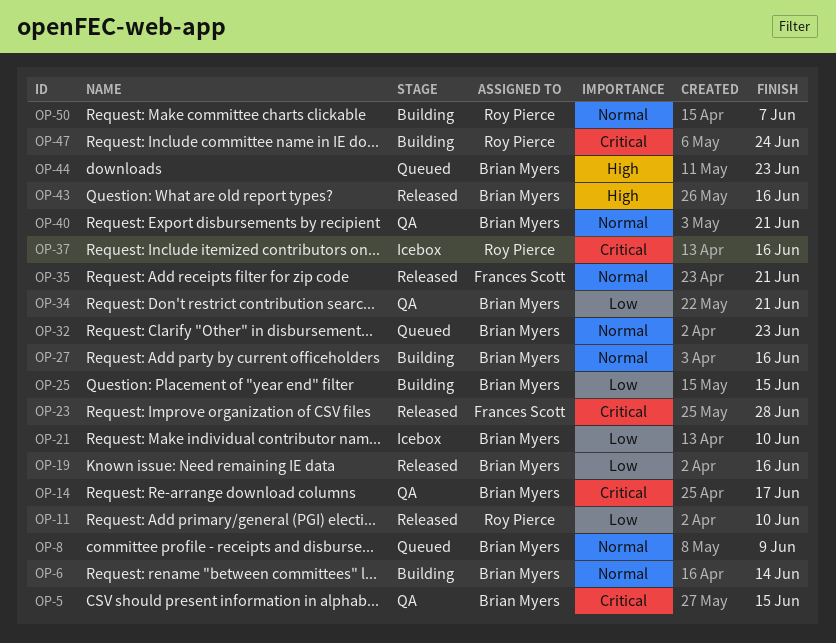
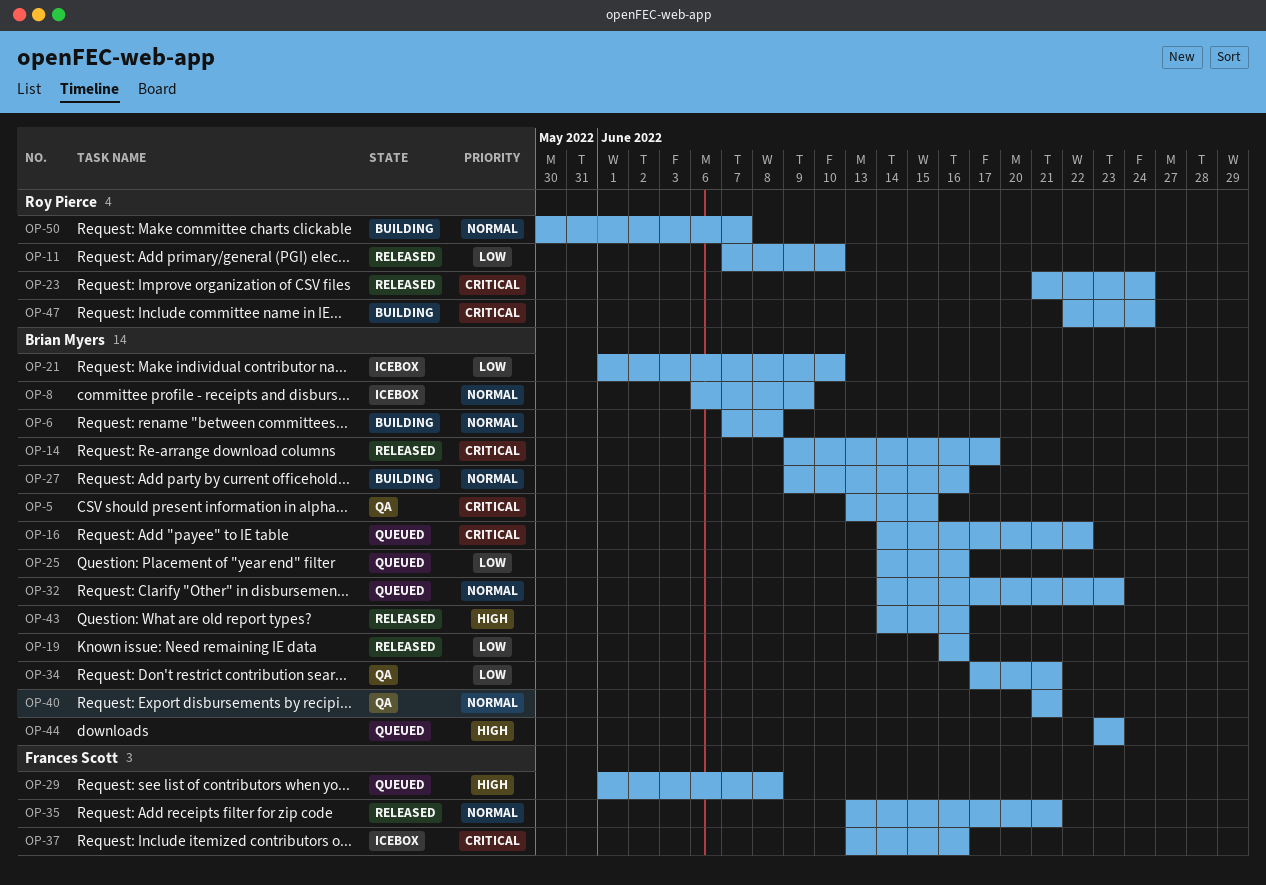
OP-6, due: Jun 14 -> Jun 8
OP-8, status: Queued -> Icebox
OP-14, status: QA -> Released
OP-16: none -> present
OP-23, owner: Frances Scott -> Roy Pierce
OP-23, due: Jun 28 -> Jun 24
OP-25, status: Building -> Queued
OP-25, due: Jun 15 -> Jun 16
OP-29: none -> present
OP-37, owner: Roy Pierce -> Frances Scott

